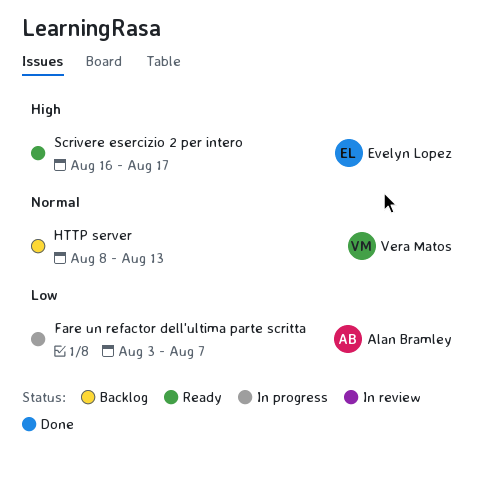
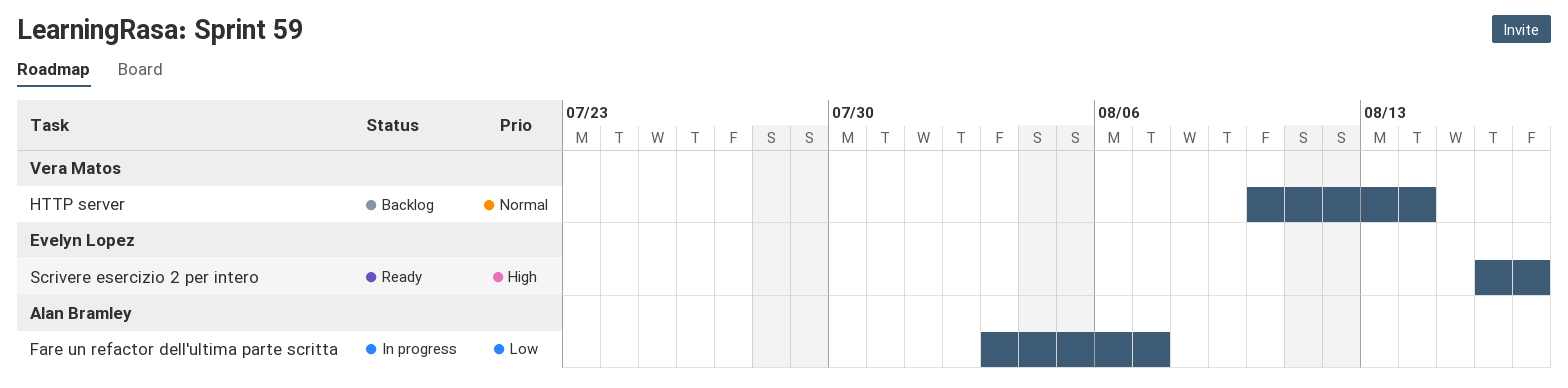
HTTP server, start: Aug 8 -> Aug 10
HTTP server, due: Aug 13 -> Aug 14

